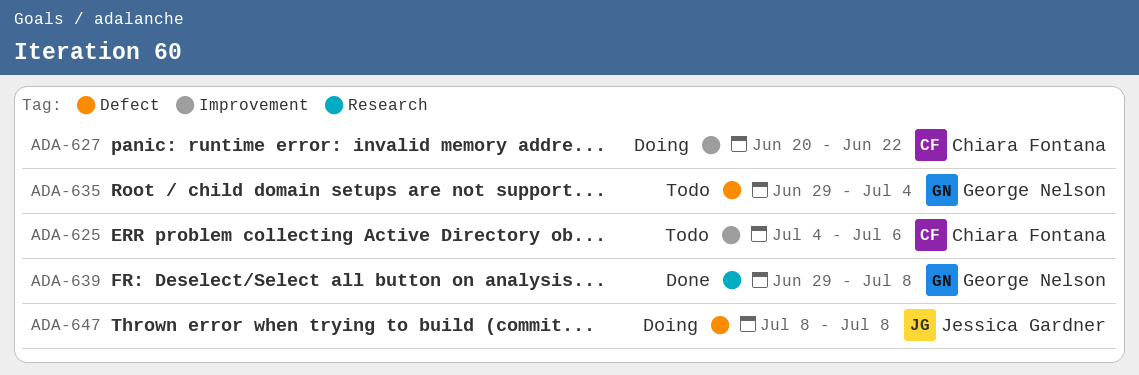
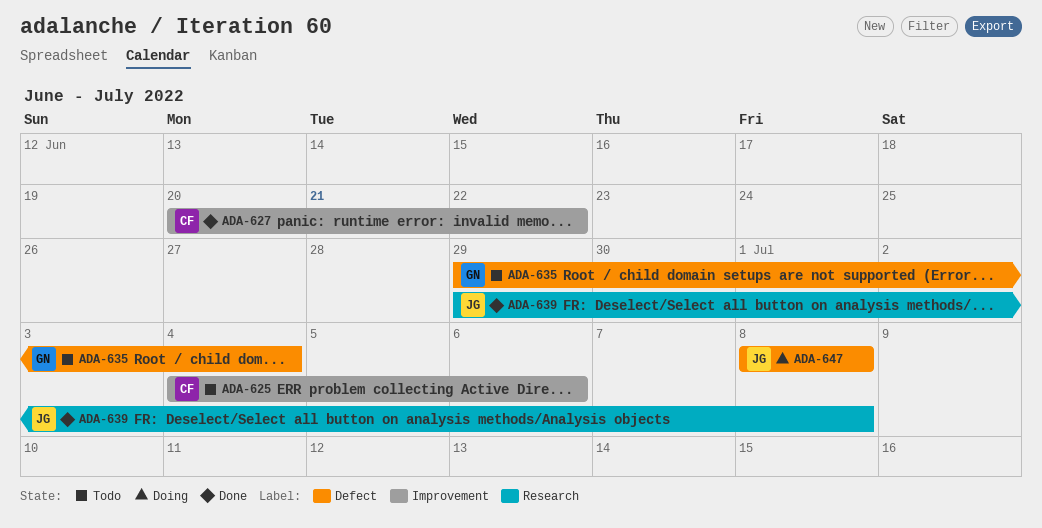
ADA-627, status: Doing -> Done
ADA-639, owner: George Nelson -> Jessica Gardner

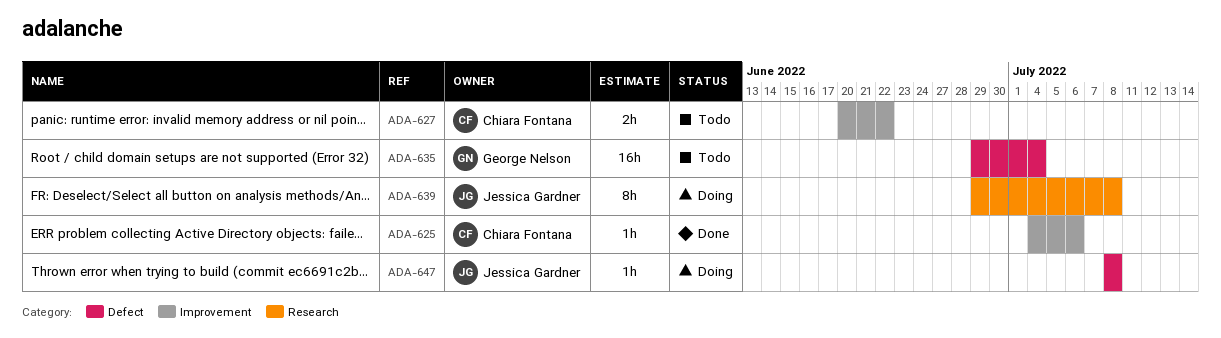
ADA-625, status: Todo -> Done
ADA-627, status: Done -> Todo
ADA-639, status: Done -> Doing

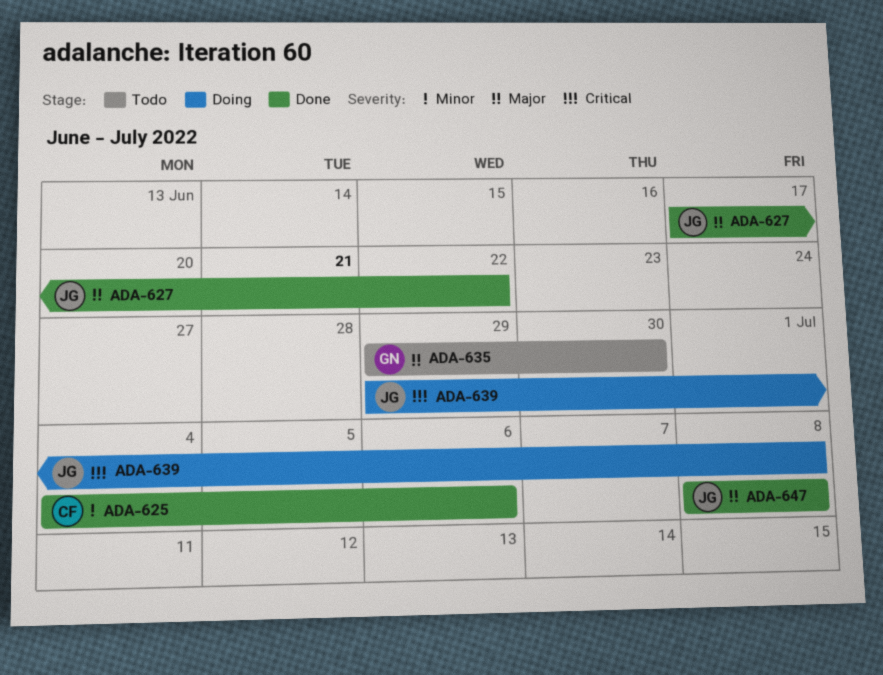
ADA-627, status: Todo -> Done
ADA-627, owner: Chiara Fontana -> Jessica Gardner
ADA-627, start: Jun 20 -> Jun 17
ADA-635, due: Jul 4 -> Jun 30
ADA-647, status: Doing -> Done

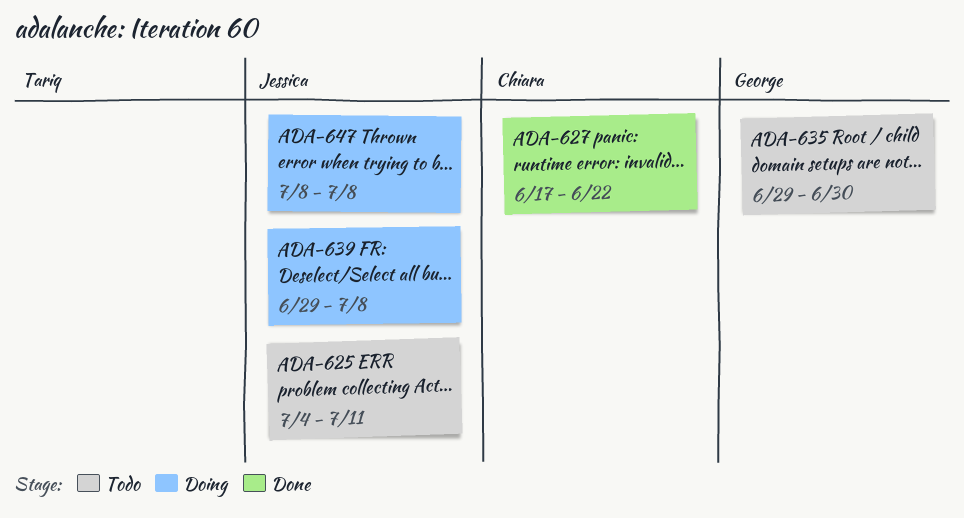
ADA-625, status: Done -> Todo
ADA-625, owner: Chiara -> Jessica
ADA-625, due: Jul 6 -> Jul 11
ADA-627, owner: Jessica -> Chiara
ADA-647, status: Done -> Doing

